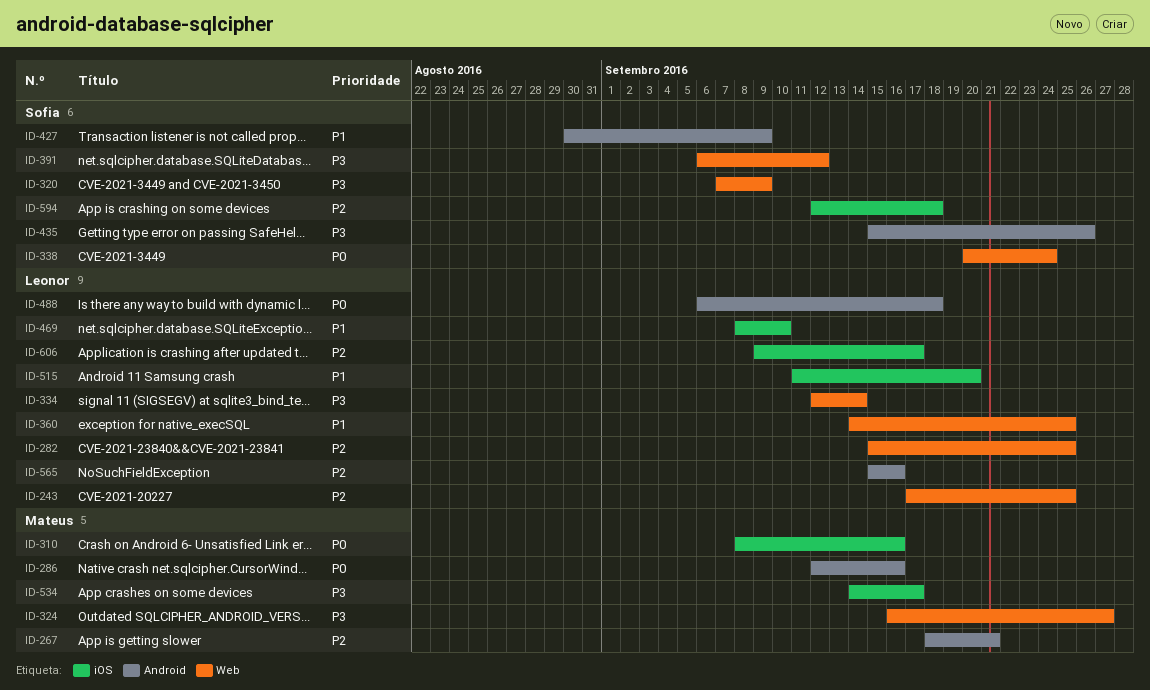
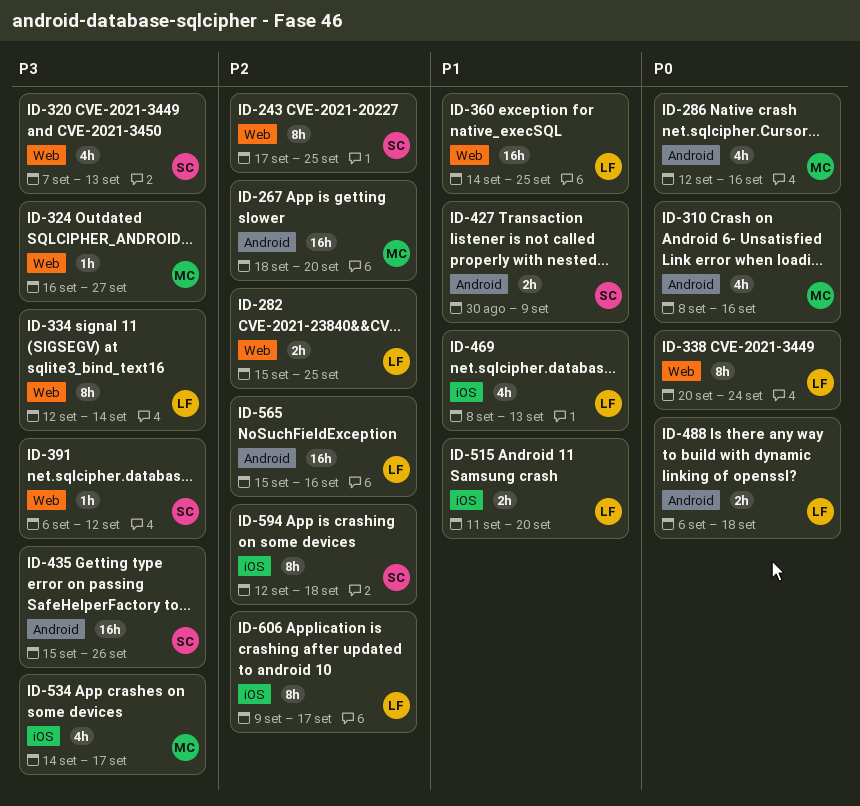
ID-243, owner: Leonor -> Sofia
ID-267, due: Sep 21 -> Sep 20
ID-310, label: iOS -> Android
ID-320, due: Sep 9 -> Sep 13
ID-338, owner: Sofia -> Leonor
ID-469, due: Sep 10 -> Sep 13

